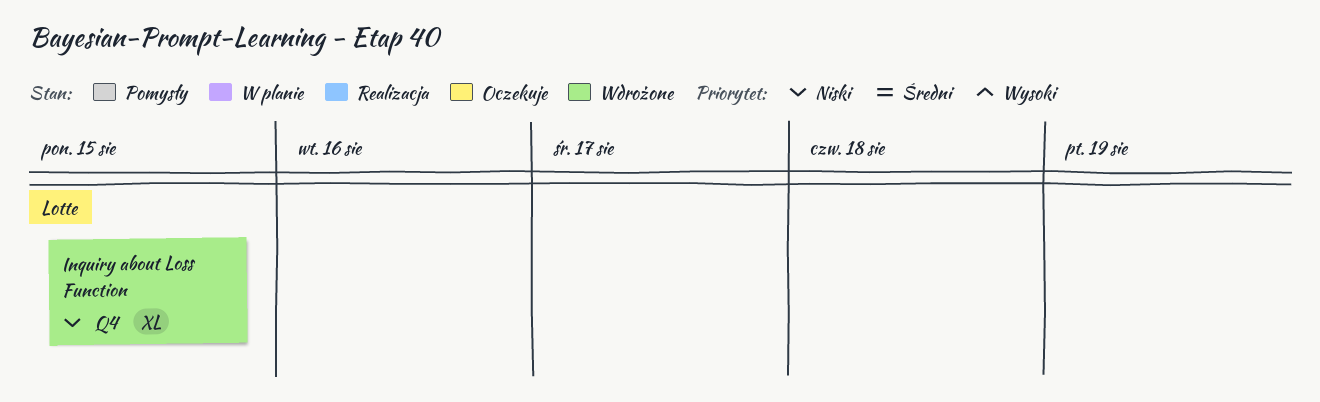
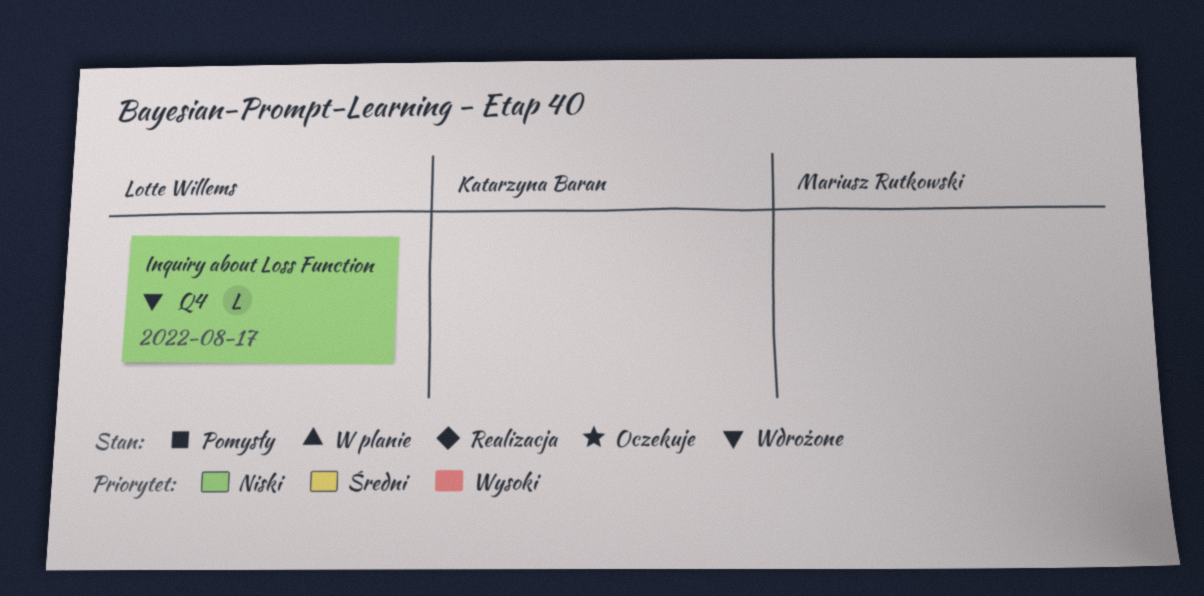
Inquiry about Loss Function, estimate: XL -> L
Inquiry about Loss Function, due: Aug 15 -> Aug 17

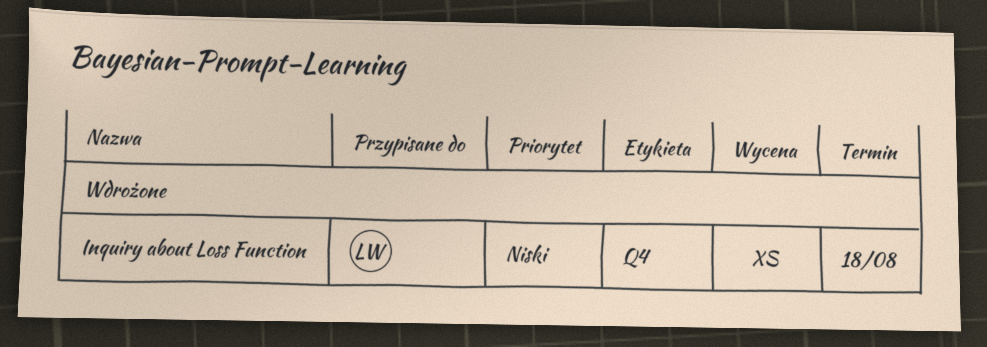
Inquiry about Loss Function, estimate: L -> XS
Inquiry about Loss Function, due: Aug 17 -> Aug 18

